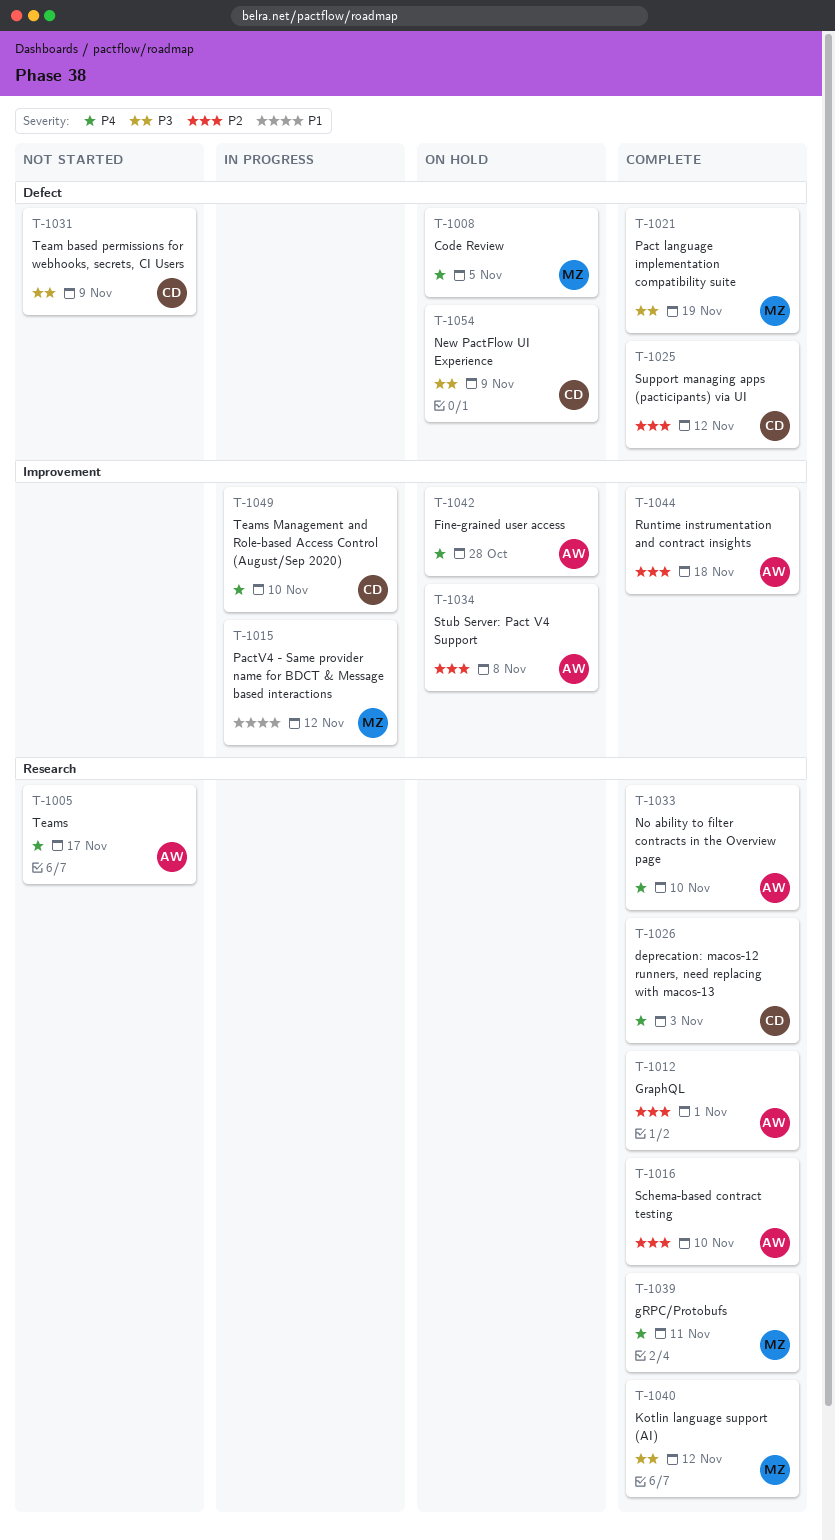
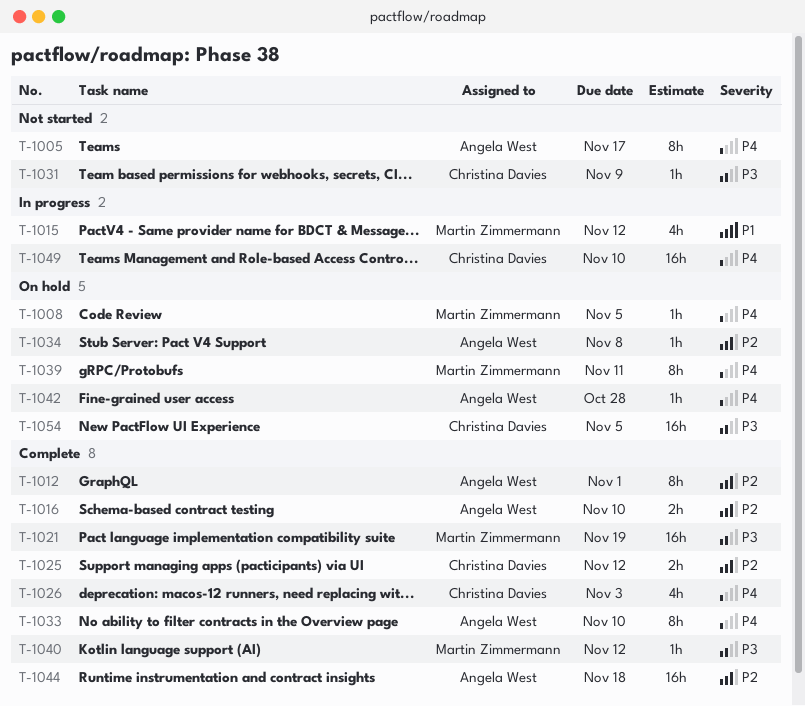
T-1039, status: Complete -> On hold
T-1054, due: Nov 9 -> Nov 5

